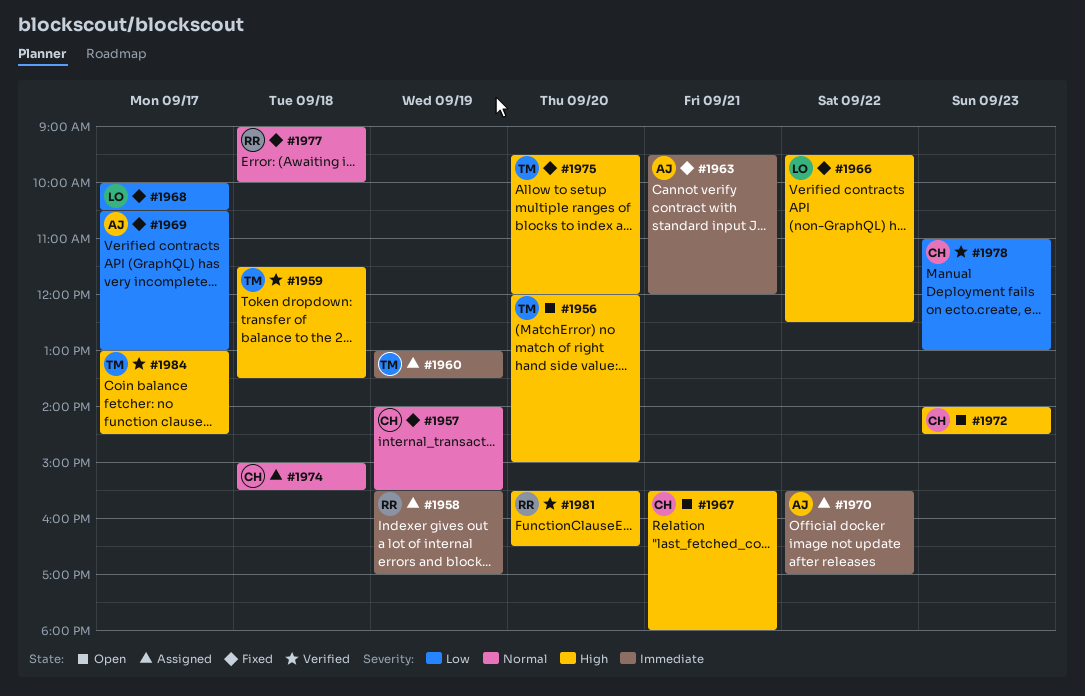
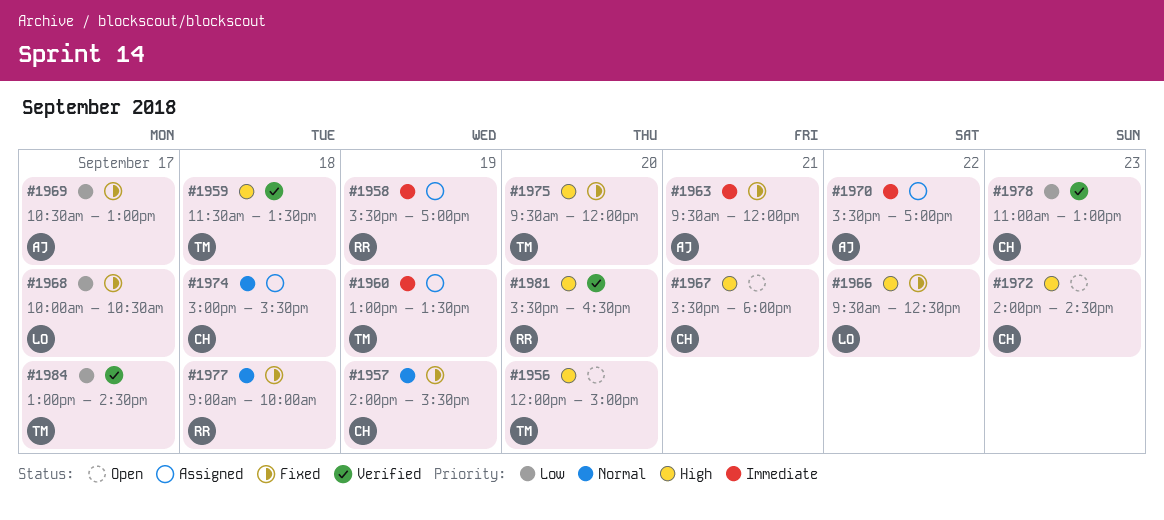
#1984, priority: High -> Low

